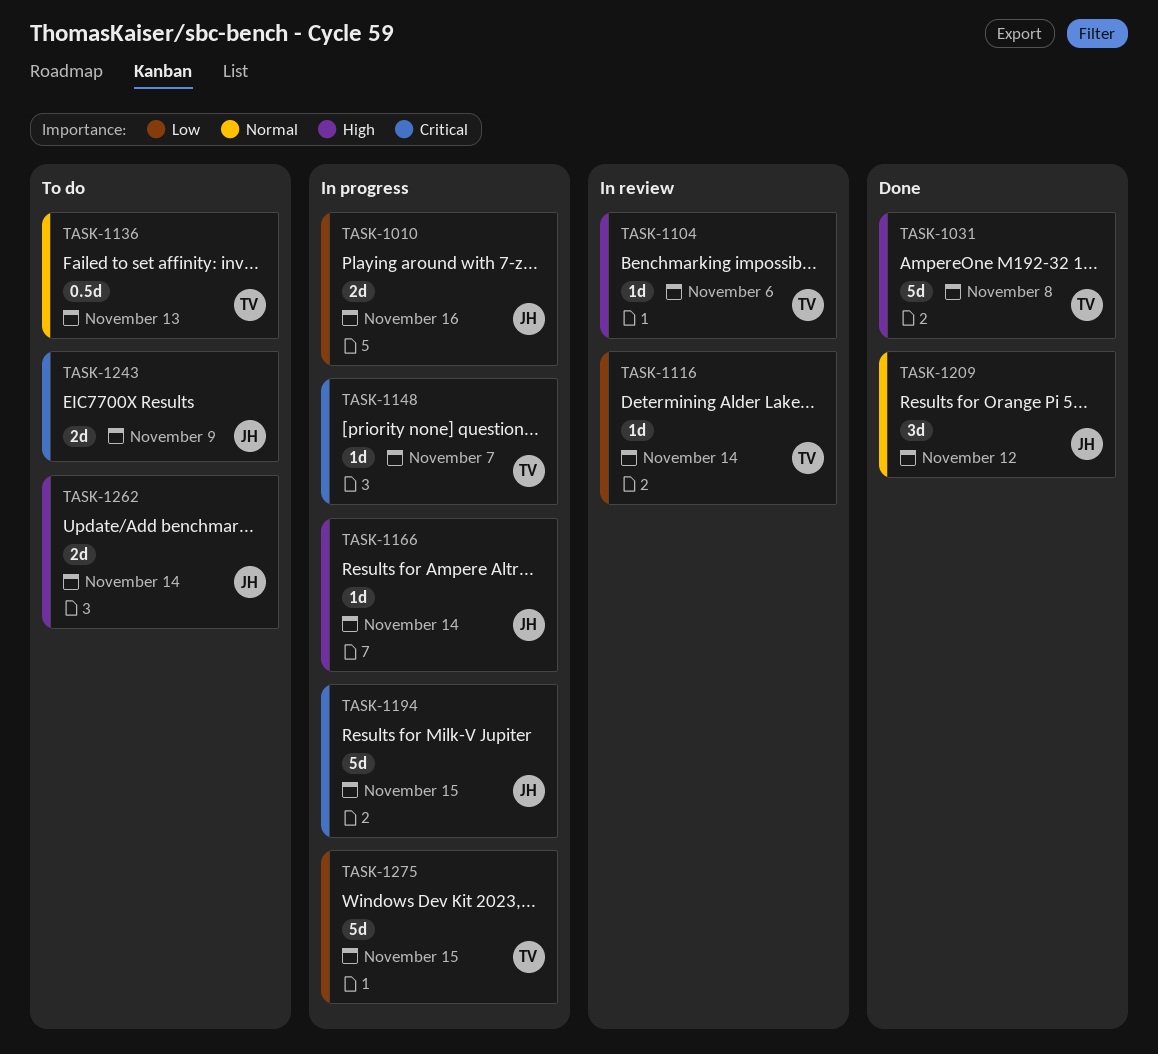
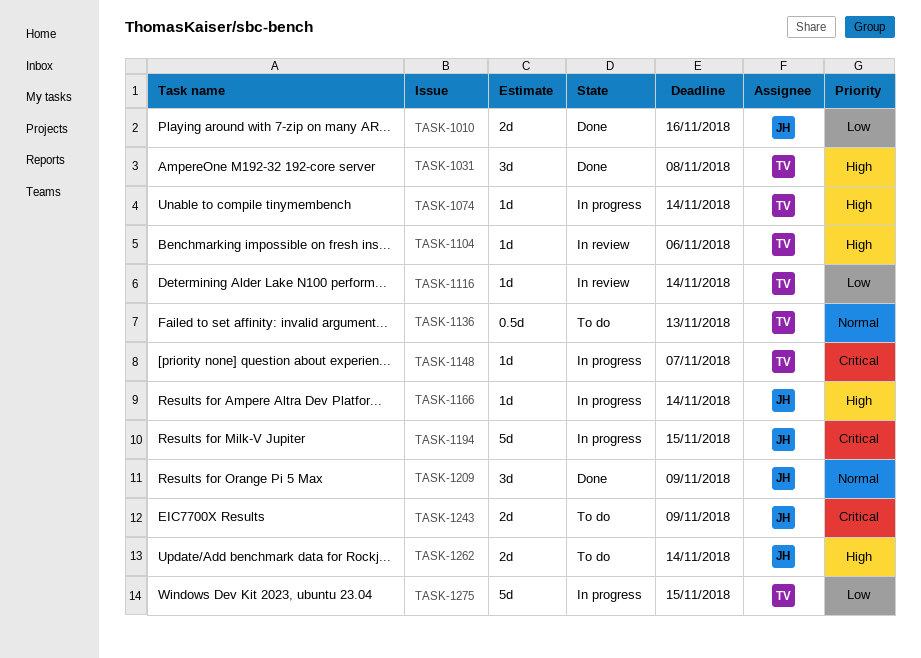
TASK-1010, status: In progress -> Done
TASK-1031, estimate: 5d -> 3d
TASK-1074: none -> present
TASK-1209, due: Nov 12 -> Nov 9

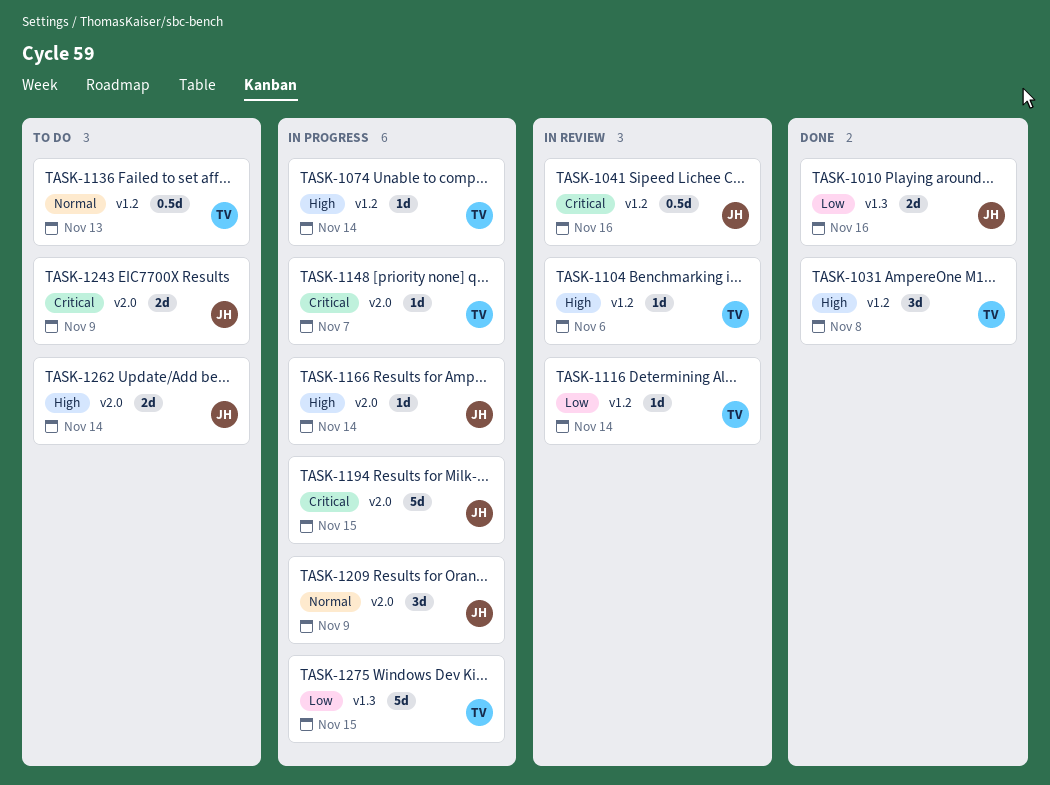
TASK-1041: none -> present
TASK-1209, status: Done -> In progress

